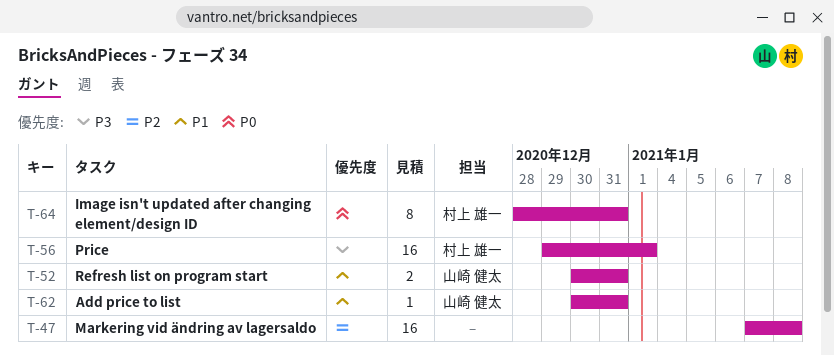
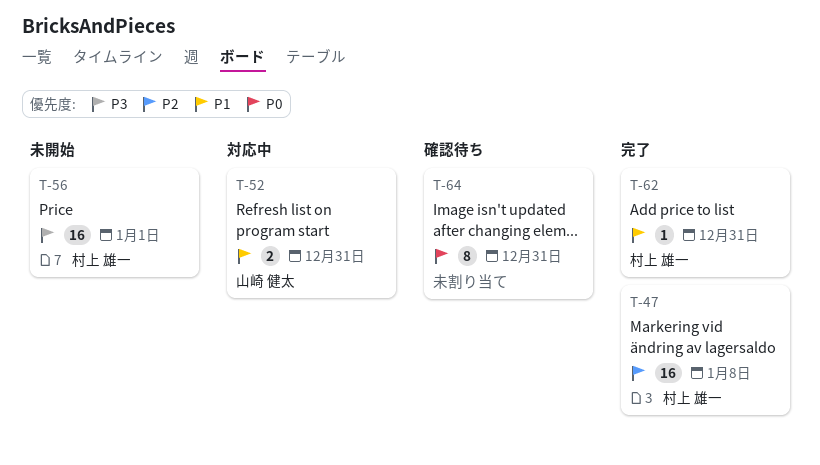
T-47, owner: none -> 村上 雄一
T-62, owner: 山崎 健太 -> 村上 雄一
T-64, owner: 村上 雄一 -> none

